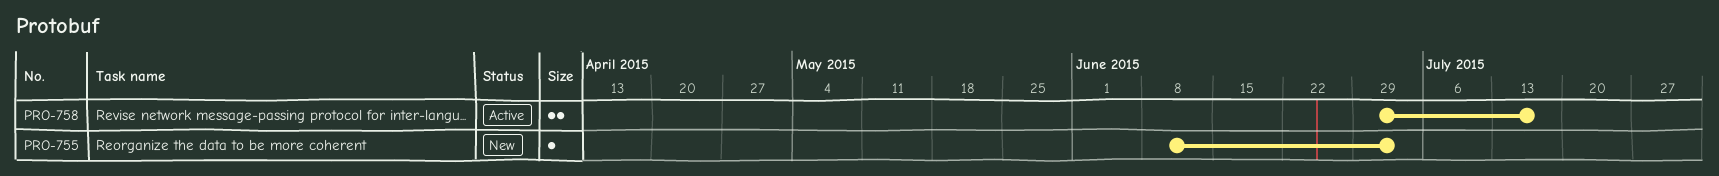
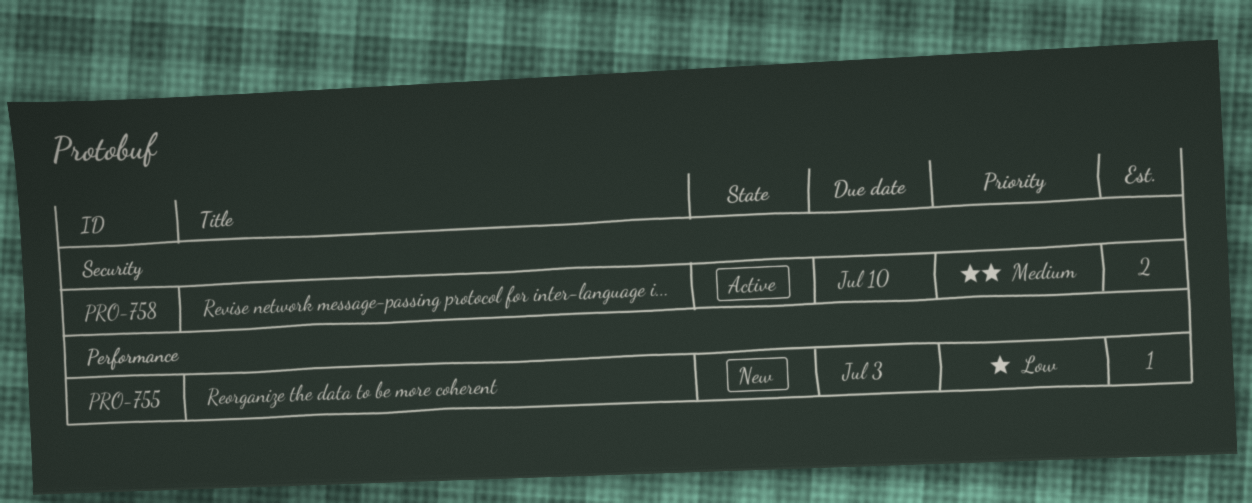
PRO-758, due: Jul 17 -> Jul 10

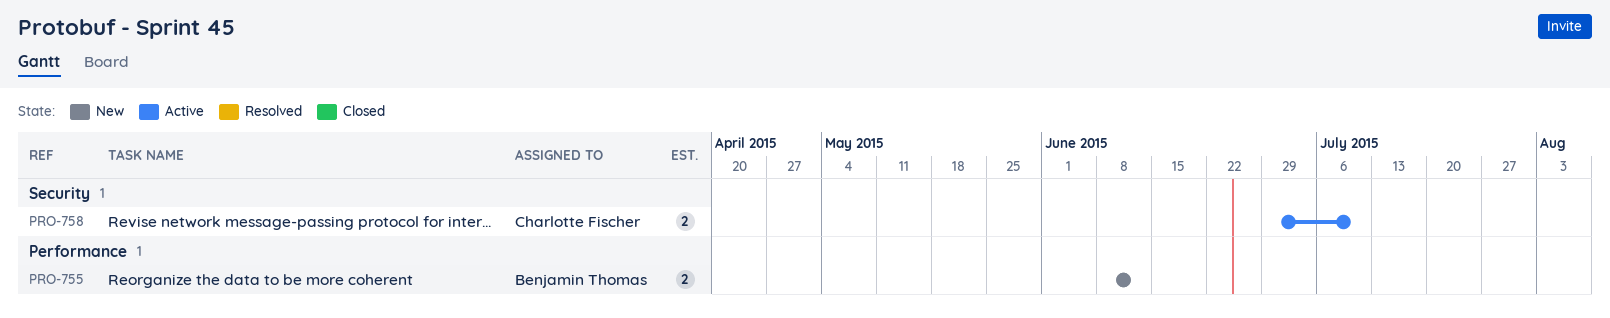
PRO-755, estimate: 1 -> 2
PRO-755, due: Jul 3 -> Jun 12

